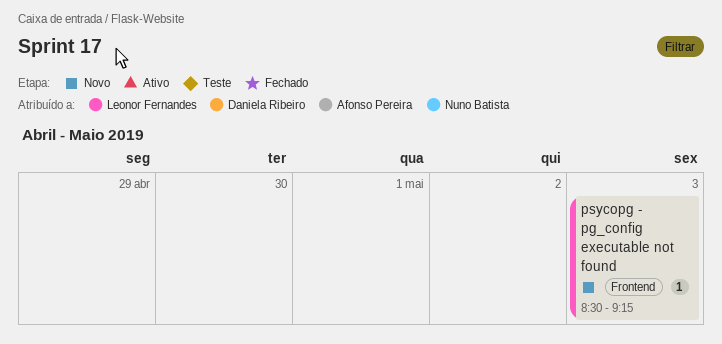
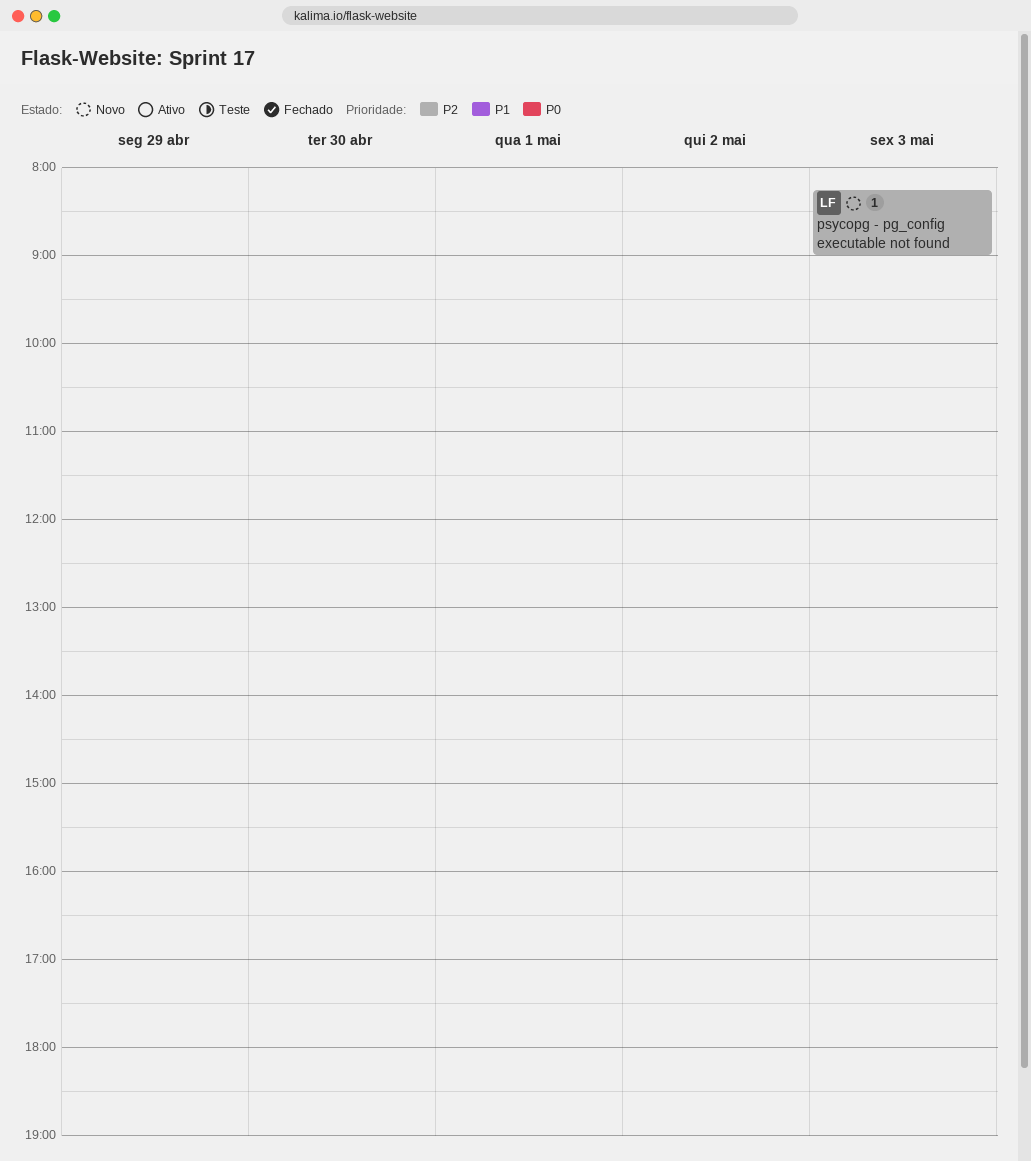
psycopg - pg_config executable not found, begins: 08:30 -> 08:15
psycopg - pg_config executable not found, ends: 09:15 -> 09:00

